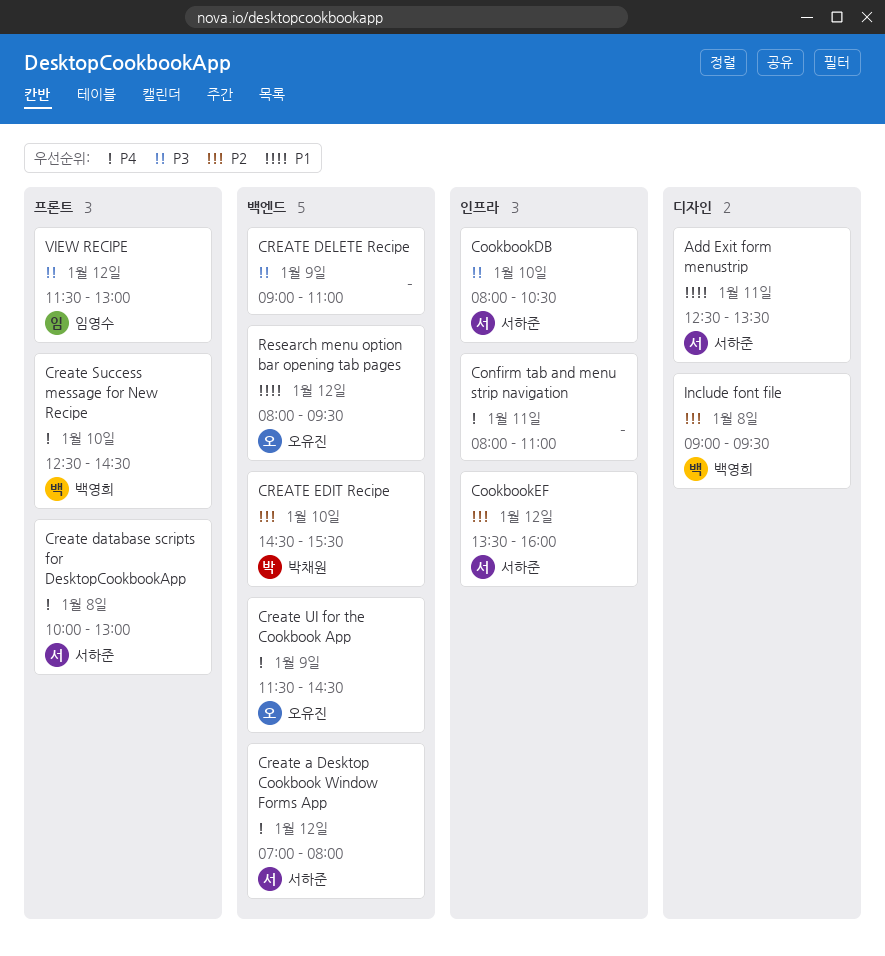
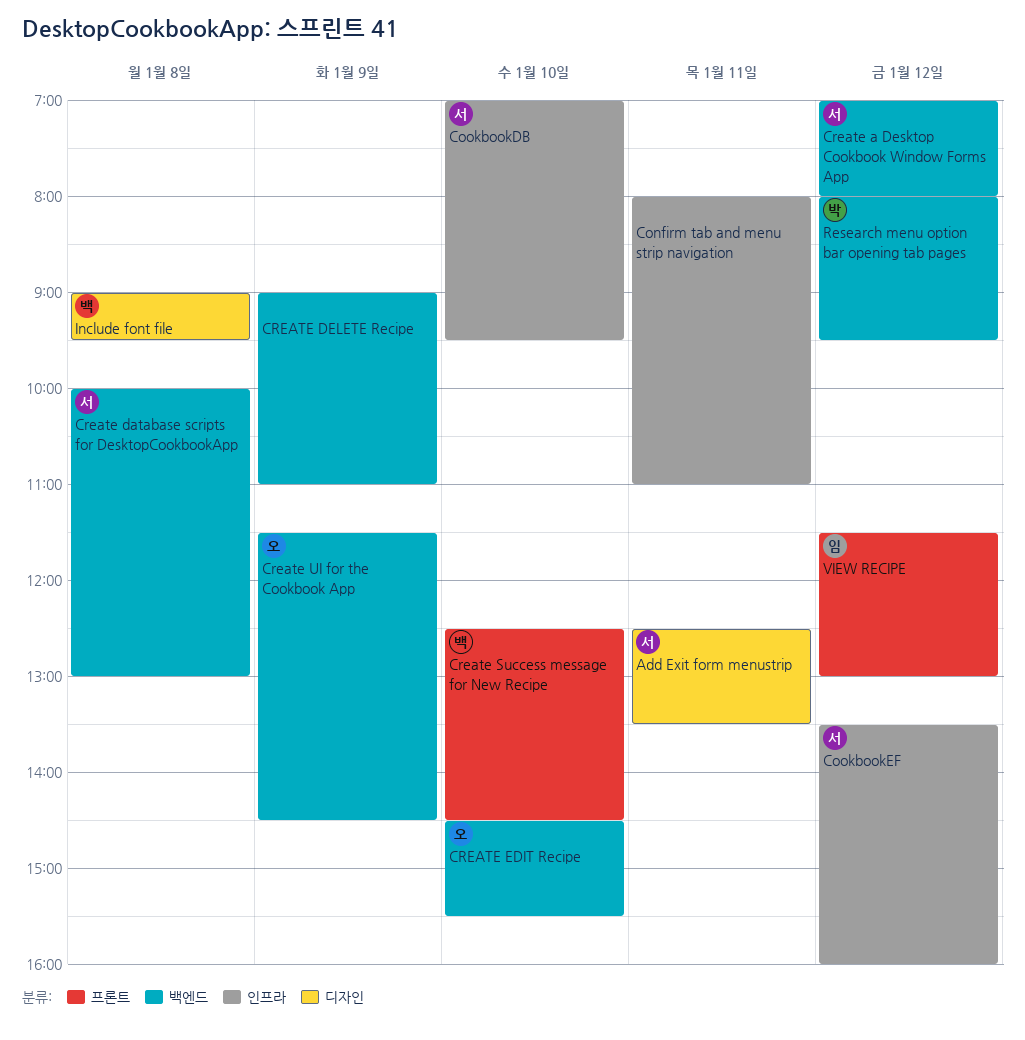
CookbookDB, begins: 08:00 -> 07:00
CookbookDB, ends: 10:30 -> 09:30
Create database scripts for DesktopCookbookApp, label: 프론트 -> 백엔드
CREATE EDIT Recipe, owner: 박채원 -> 오유진
Research menu option bar opening tab pages, owner: 오유진 -> 박채원

